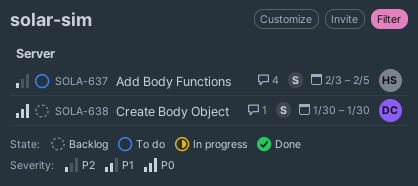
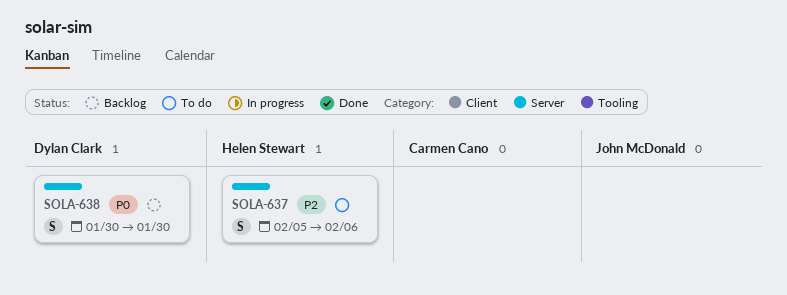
SOLA-637, start: Feb 3 -> Feb 5
SOLA-637, due: Feb 5 -> Feb 6

